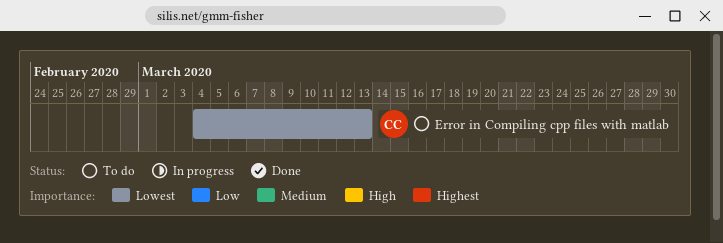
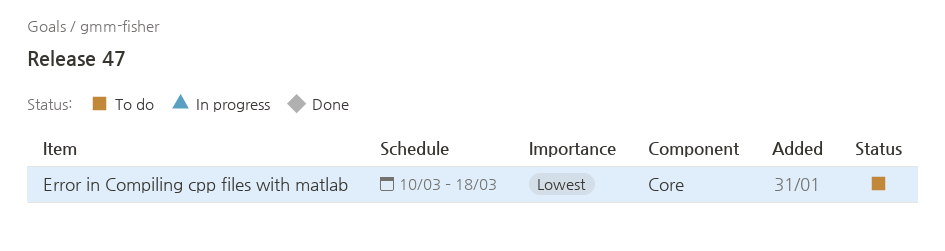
Error in Compiling cpp files with matlab, start: Mar 4 -> Mar 10
Error in Compiling cpp files with matlab, due: Mar 13 -> Mar 18

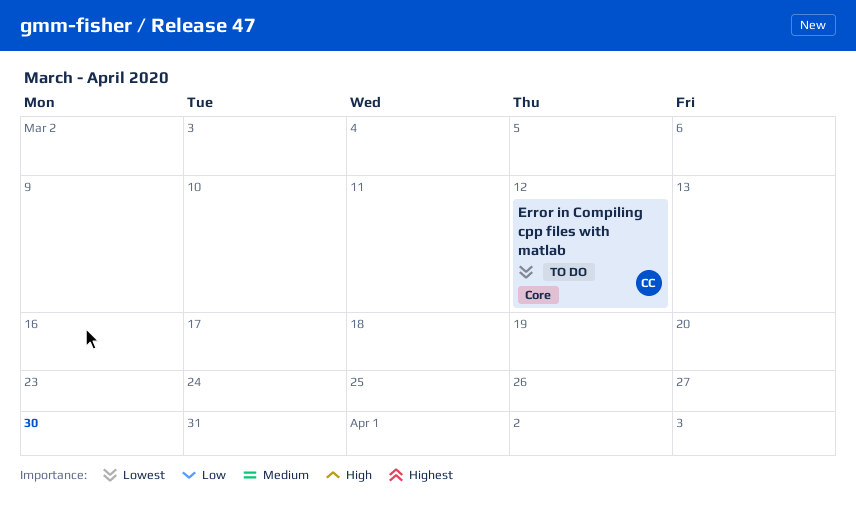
Error in Compiling cpp files with matlab, due: Mar 18 -> Mar 12

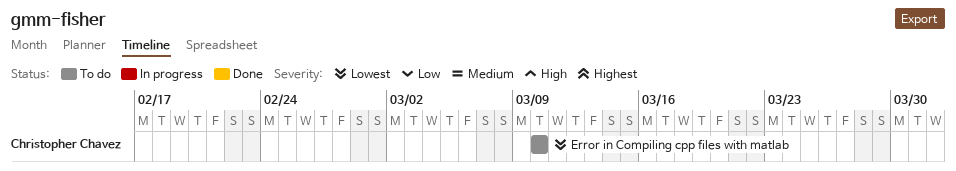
Error in Compiling cpp files with matlab, due: Mar 12 -> Mar 10

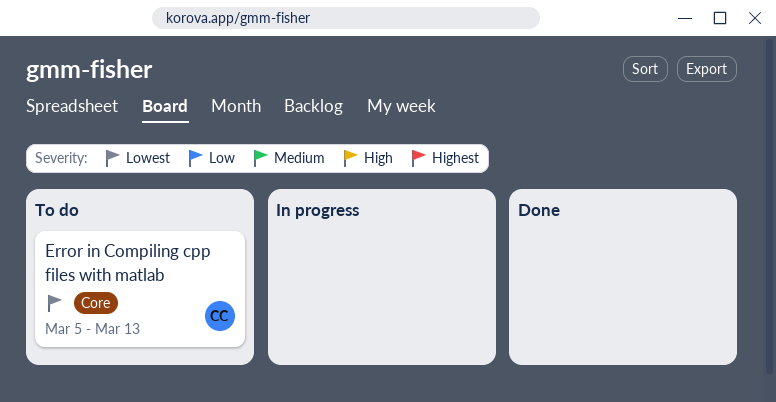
Error in Compiling cpp files with matlab, start: Mar 10 -> Mar 5
Error in Compiling cpp files with matlab, due: Mar 10 -> Mar 13

